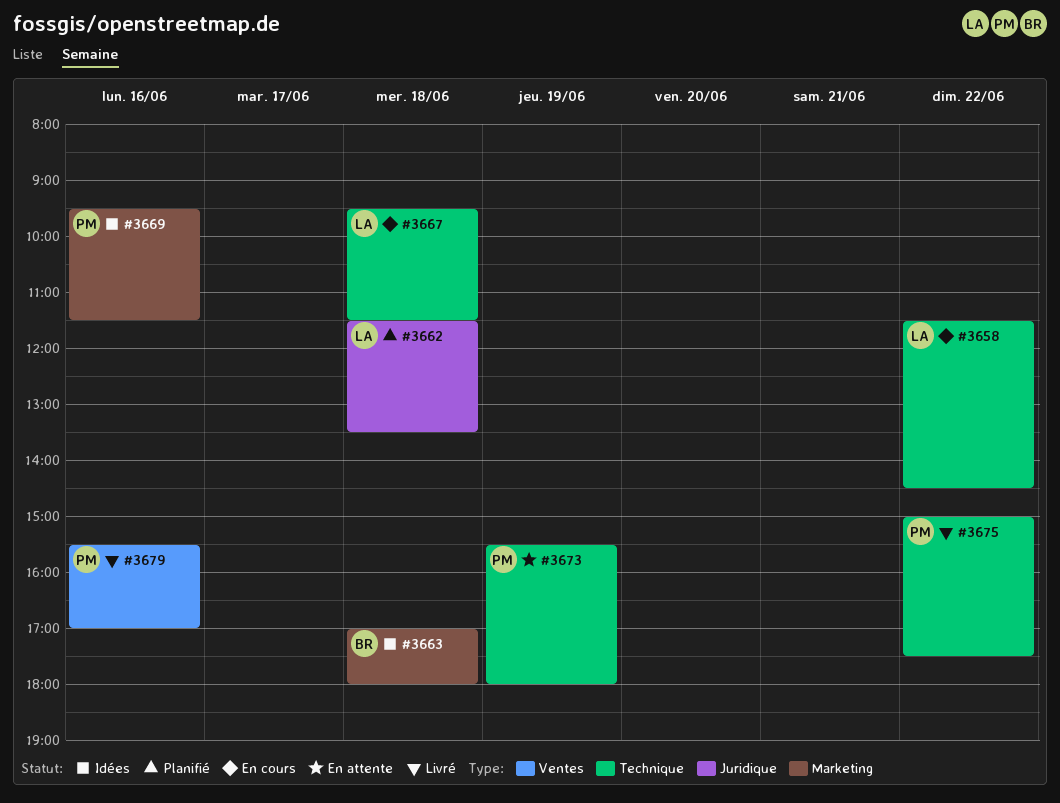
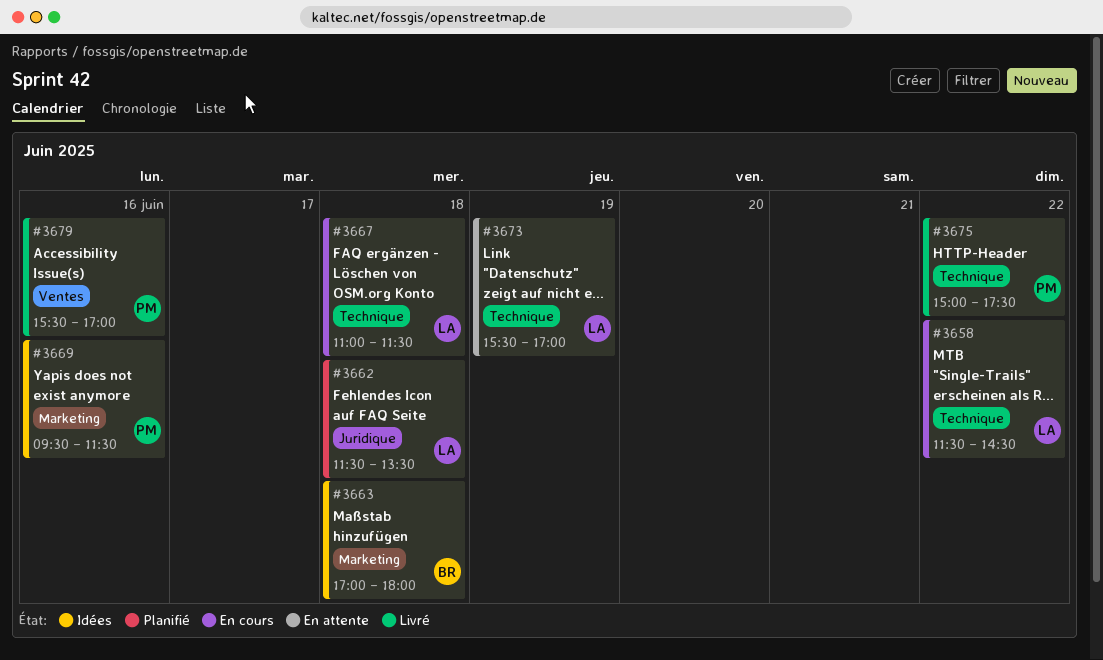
#3667, begins: 09:30 -> 11:00
#3673, owner: PM -> LA
#3673, ends: 18:00 -> 17:00

